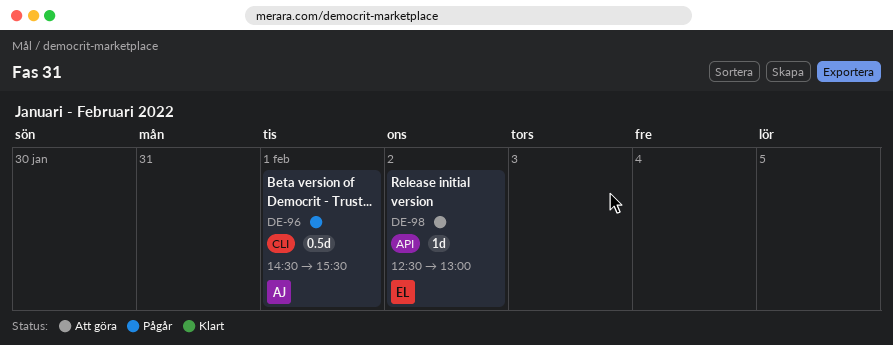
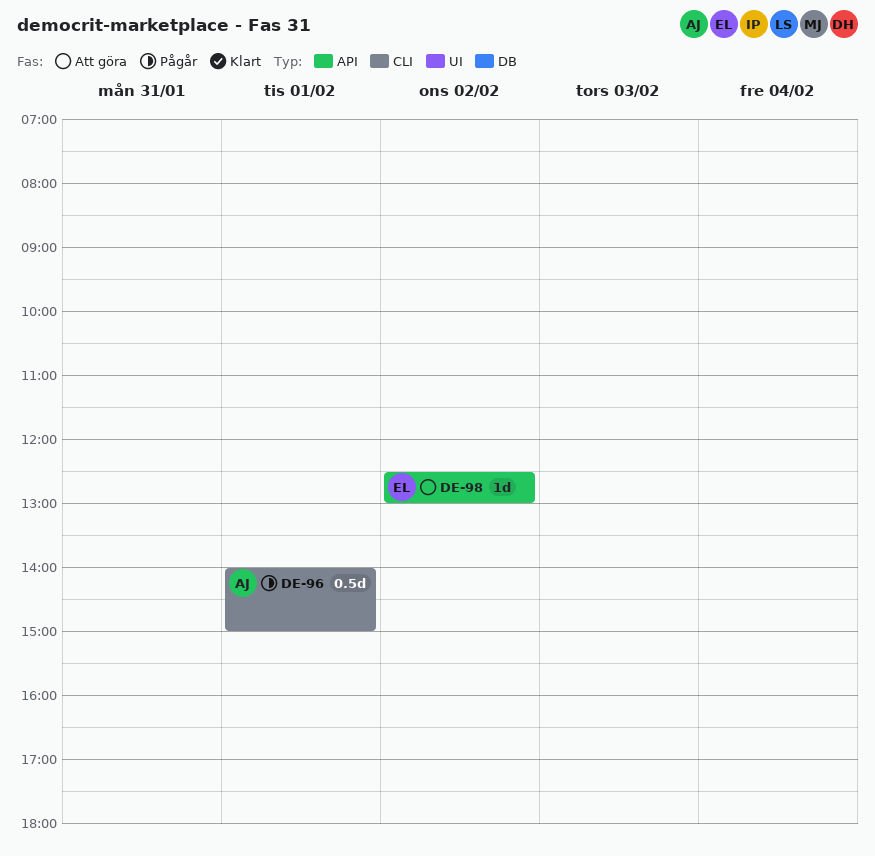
DE-96, begins: 14:30 -> 14:00
DE-96, ends: 15:30 -> 15:00

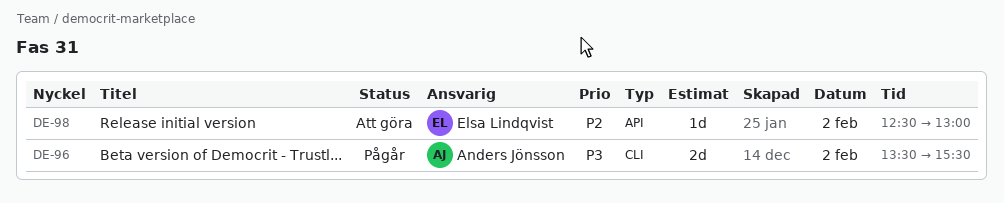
DE-96, estimate: 0.5d -> 2d
DE-96, day: Feb 1 -> Feb 2
DE-96, begins: 14:00 -> 13:30
DE-96, ends: 15:00 -> 15:30

